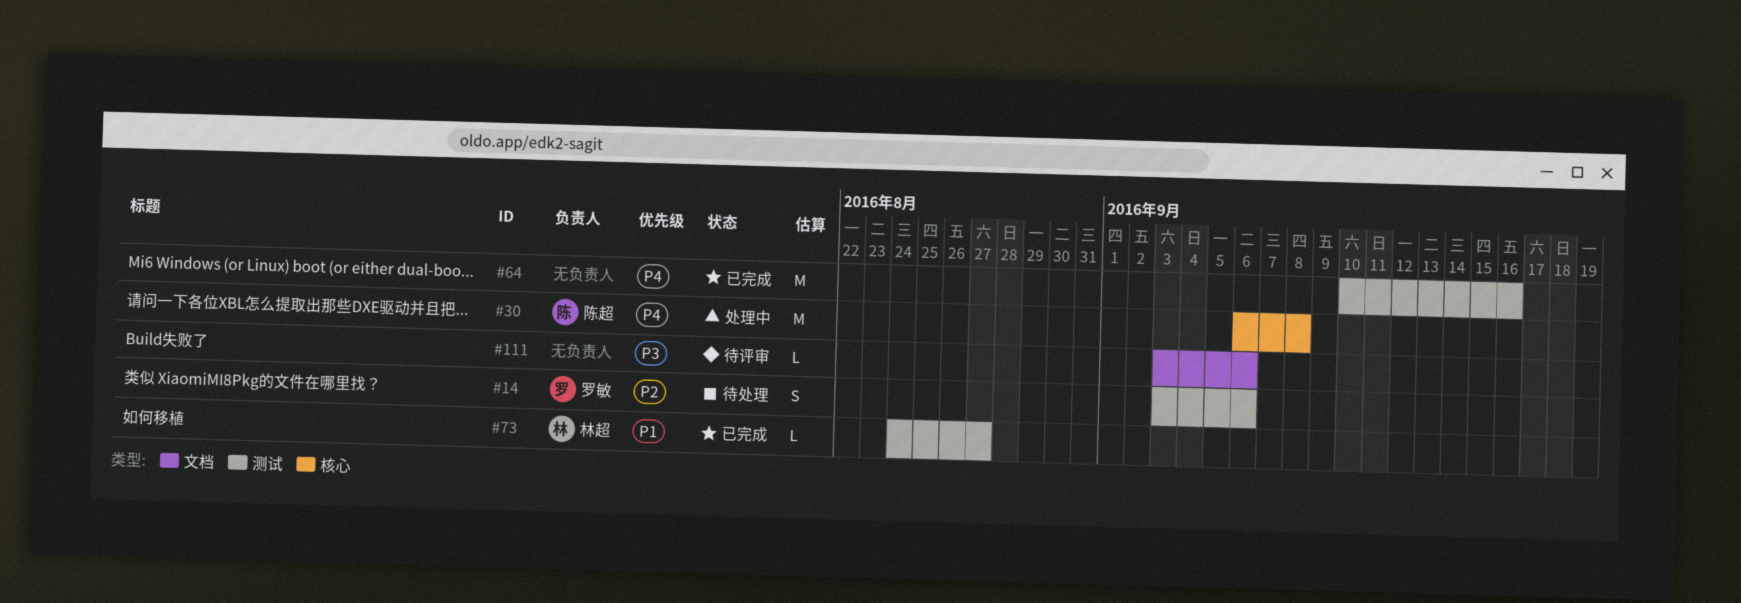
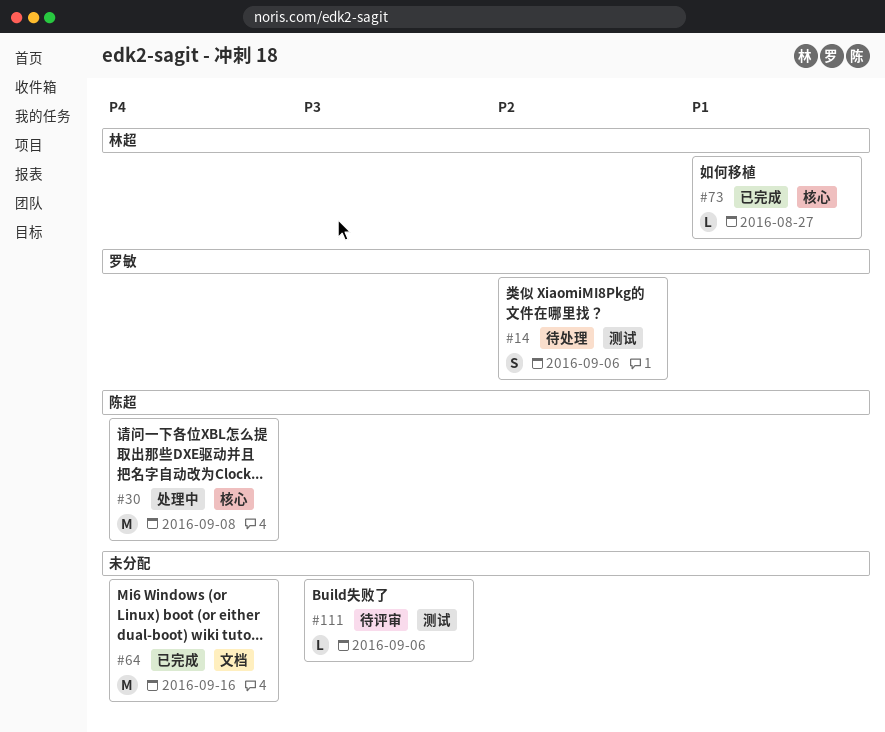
#64, label: 测试 -> 文档
#73, label: 测试 -> 核心
#111, label: 文档 -> 测试

